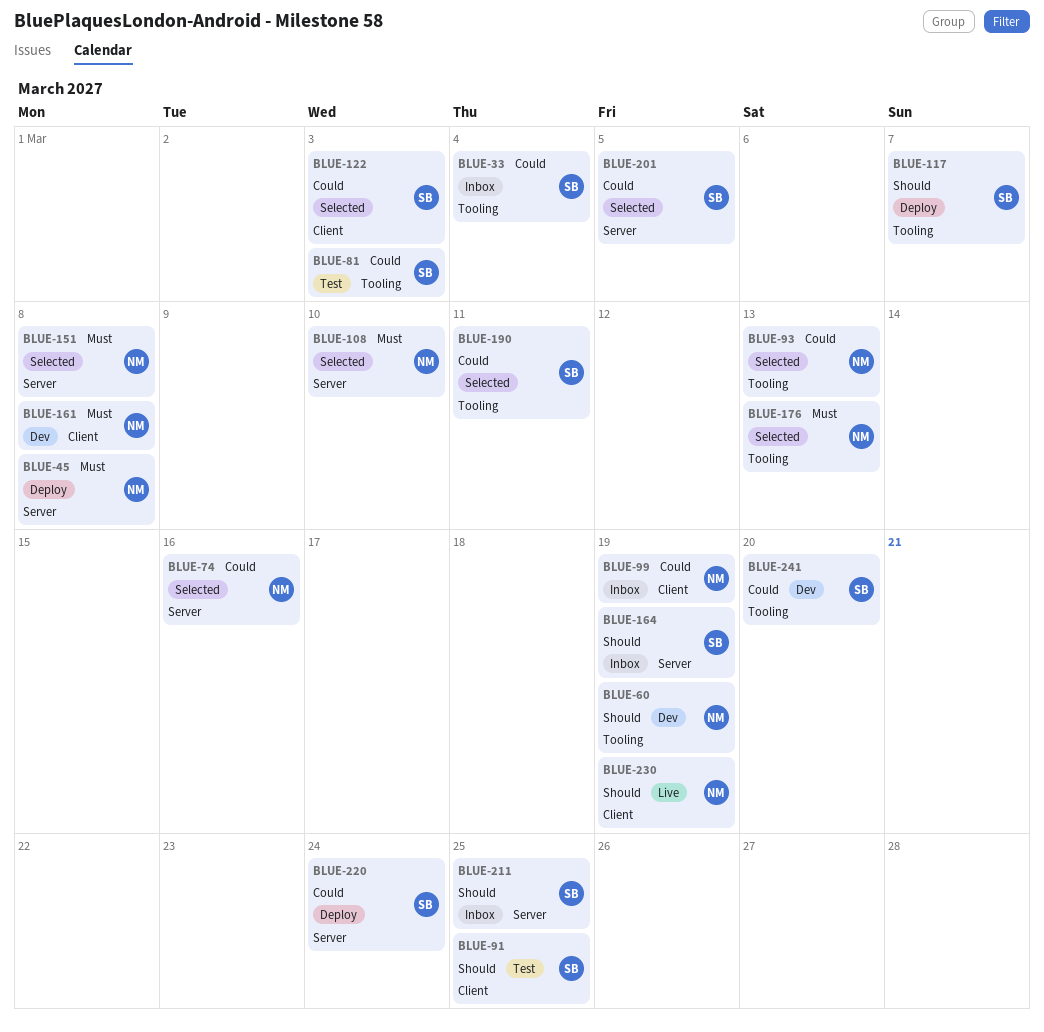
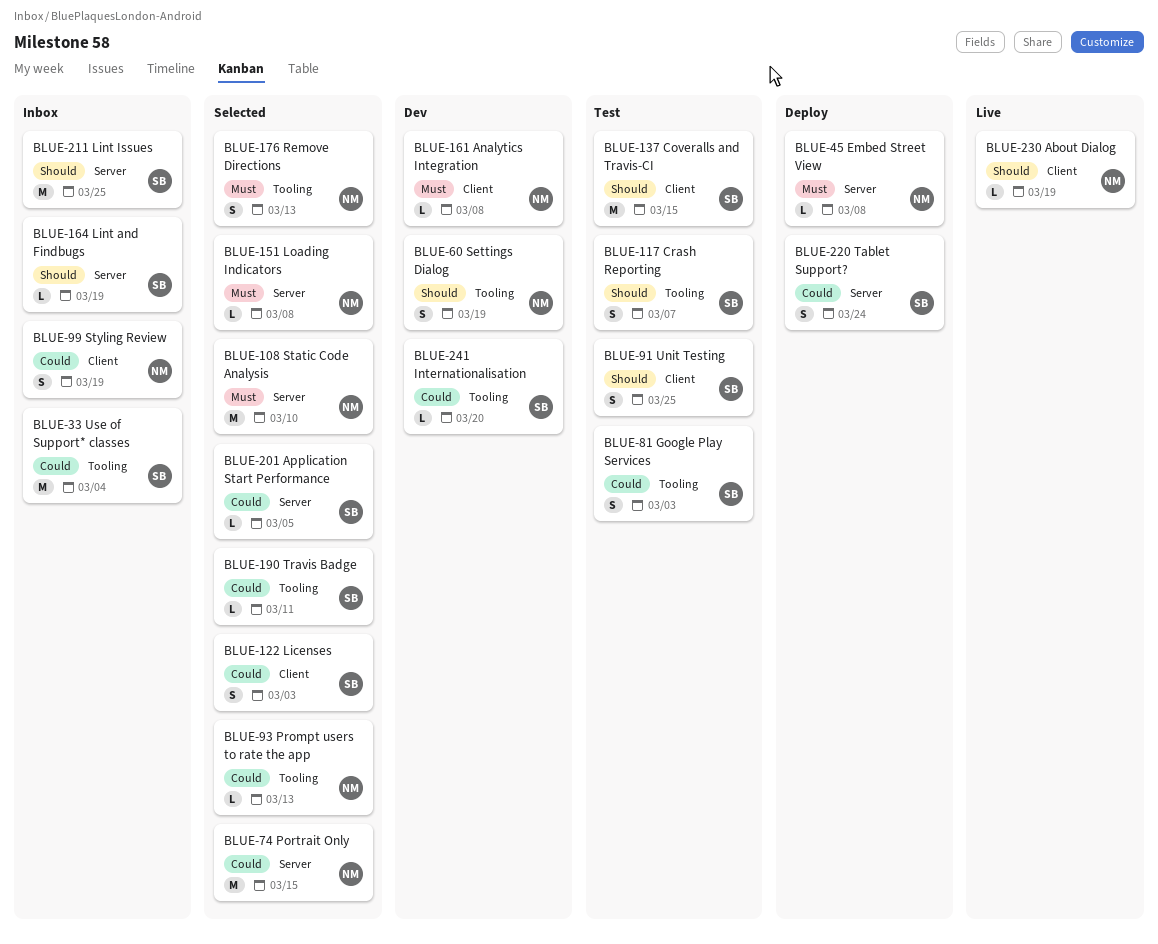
BLUE-74, due: Mar 16 -> Mar 15
BLUE-117, status: Deploy -> Test
BLUE-137: none -> present

